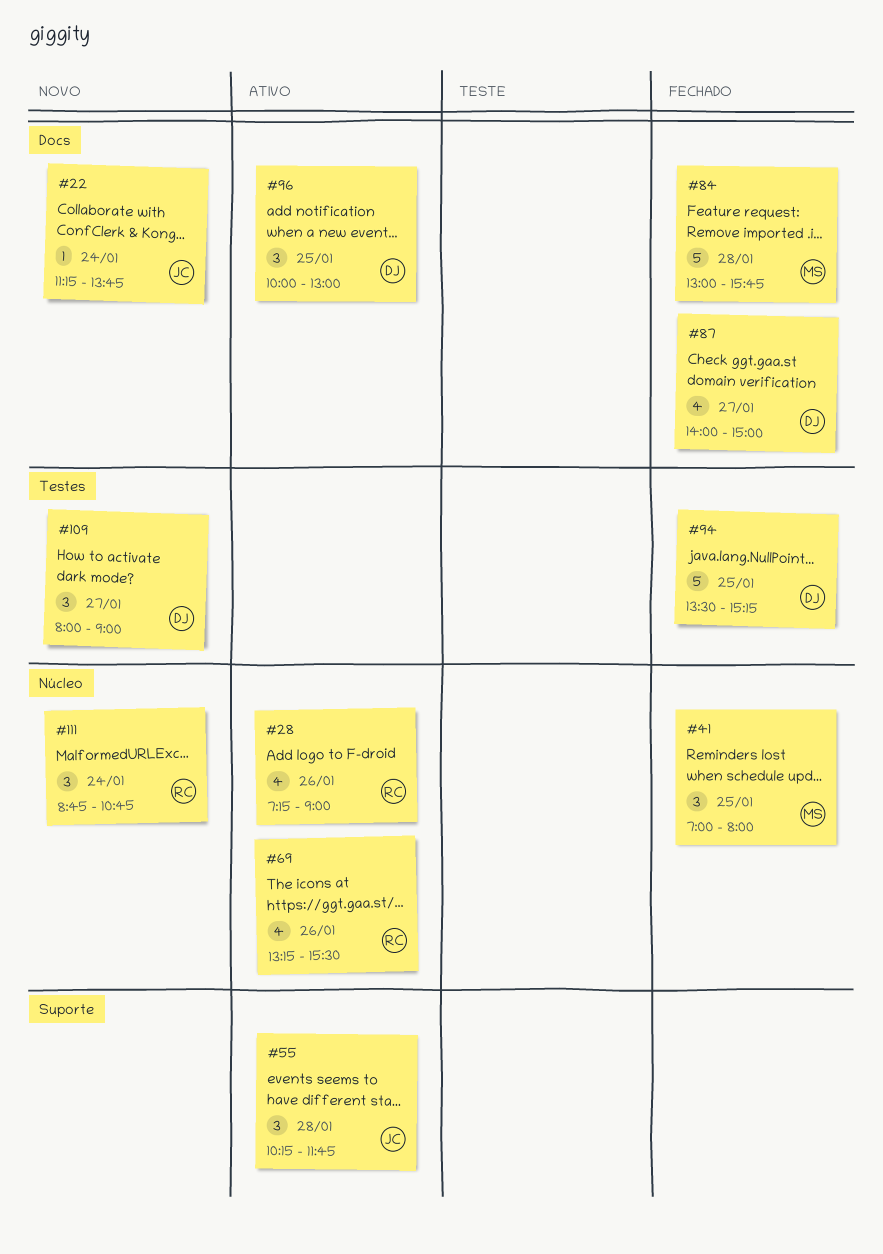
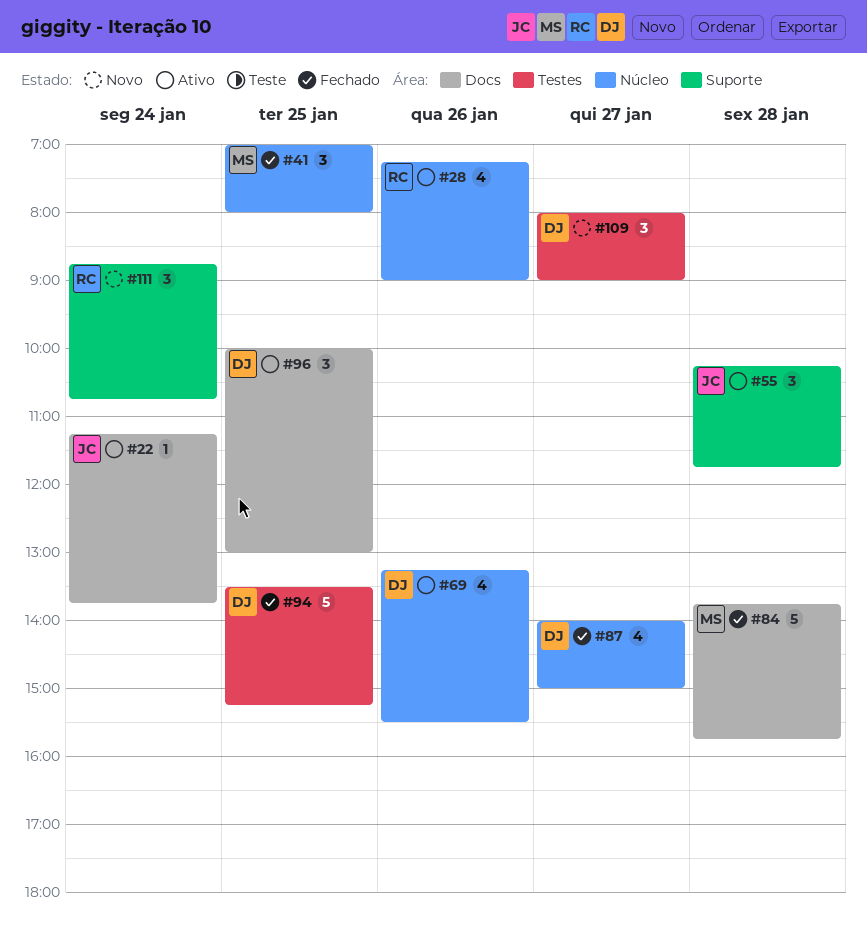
#22, status: Novo -> Ativo
#69, owner: RC -> DJ
#84, begins: 13:00 -> 13:45
#87, label: Docs -> Núcleo
#111, label: Núcleo -> Suporte

